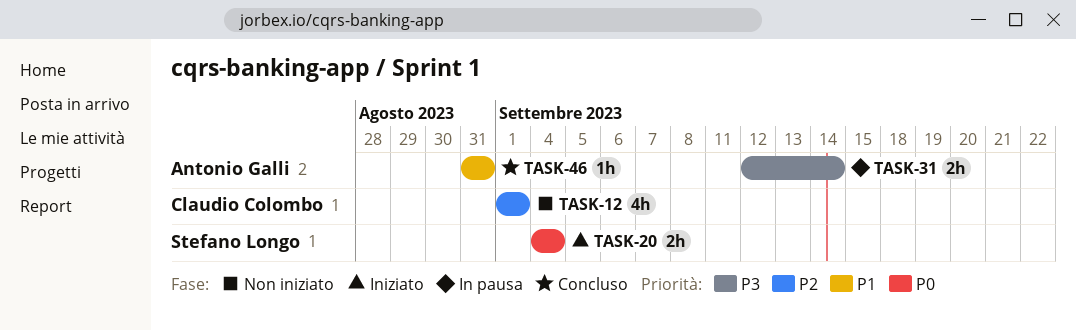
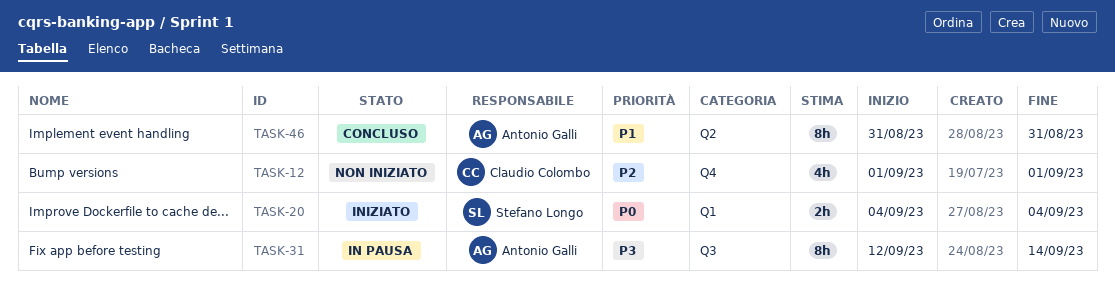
TASK-31, estimate: 2h -> 8h
TASK-46, estimate: 1h -> 8h

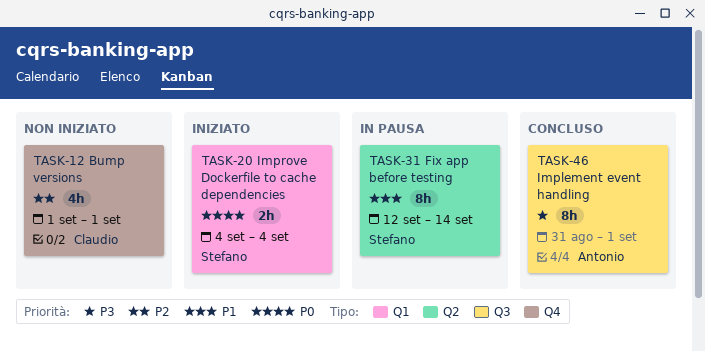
TASK-31, owner: Antonio Galli -> Stefano Longo
TASK-31, priority: P3 -> P1
TASK-31, label: Q3 -> Q2
TASK-46, priority: P1 -> P3
TASK-46, label: Q2 -> Q3
TASK-46, due: Aug 31 -> Sep 1

